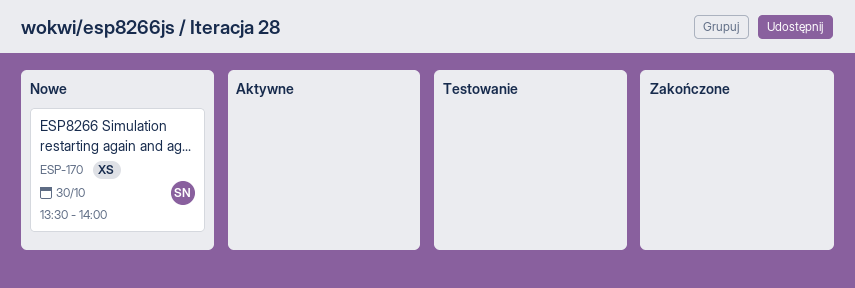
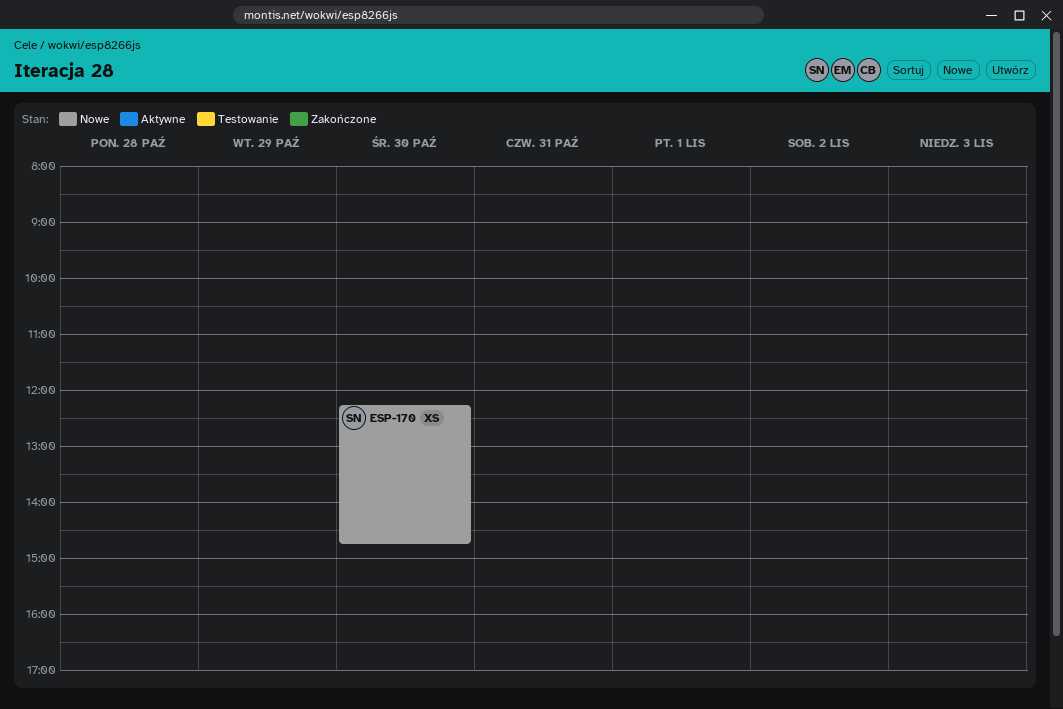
ESP-170, begins: 13:30 -> 12:15
ESP-170, ends: 14:00 -> 14:45

